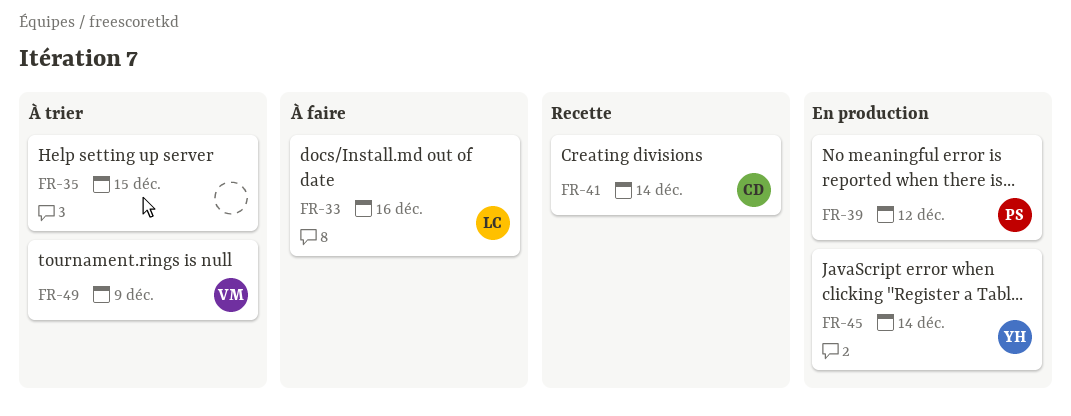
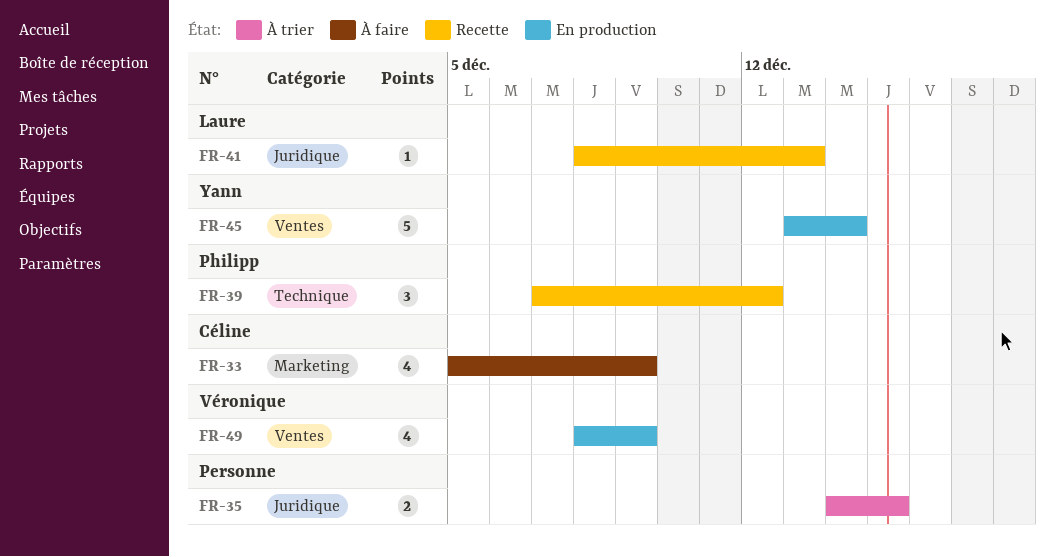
FR-33, owner: Laure -> Céline
FR-33, due: Dec 16 -> Dec 9
FR-39, status: En production -> Recette
FR-41, owner: Céline -> Laure
FR-41, due: Dec 14 -> Dec 13
FR-49, status: À trier -> En production

